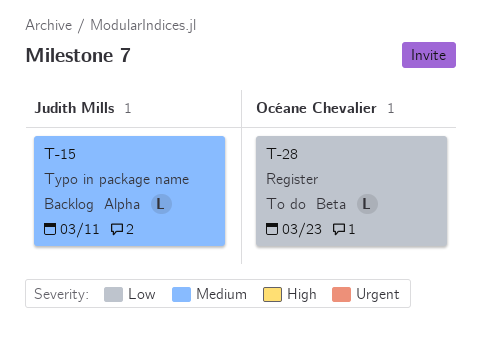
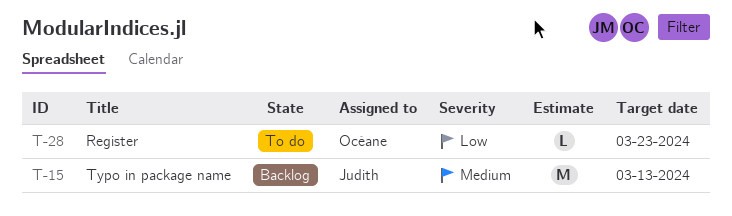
T-15, estimate: L -> M
T-15, due: Mar 11 -> Mar 13

